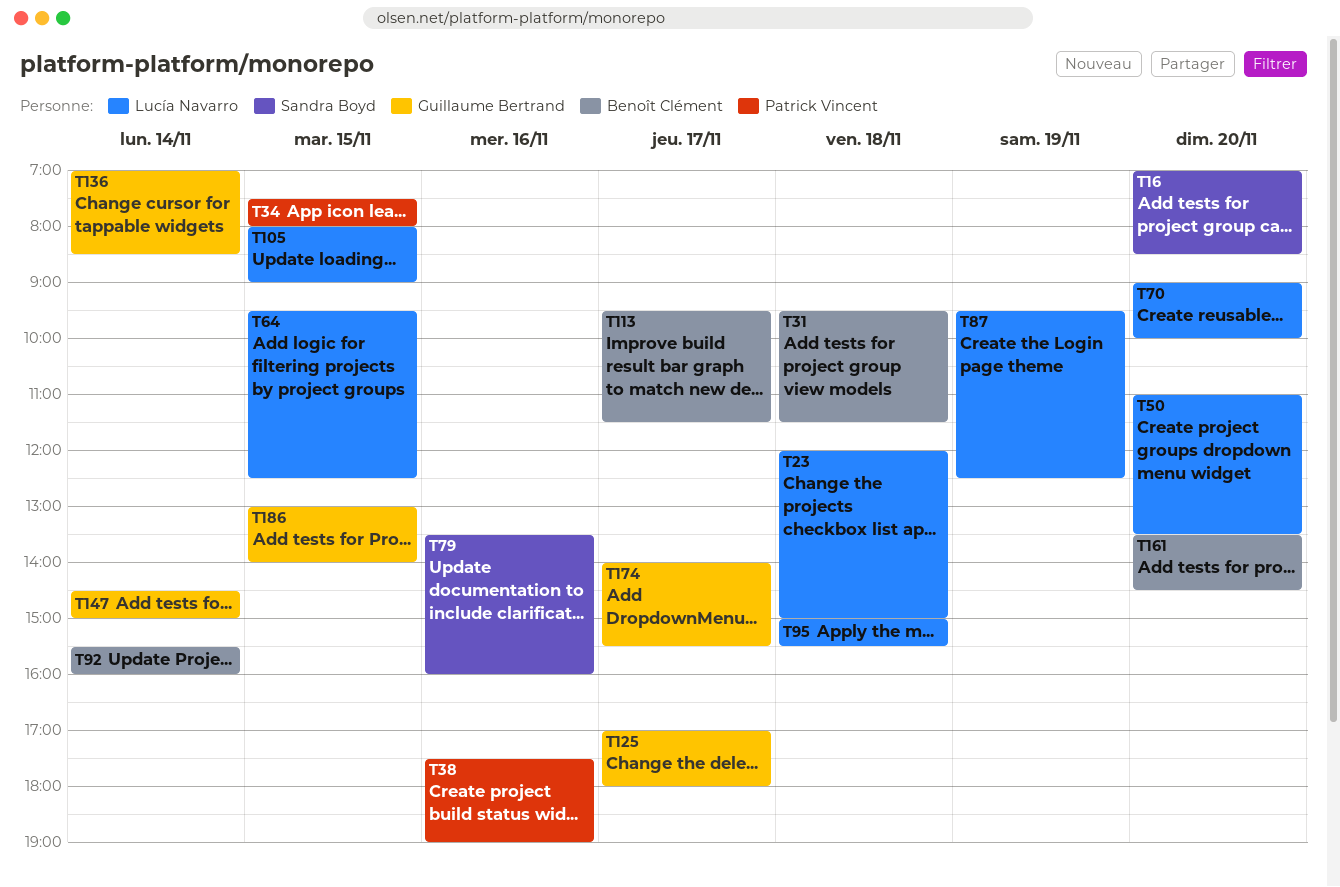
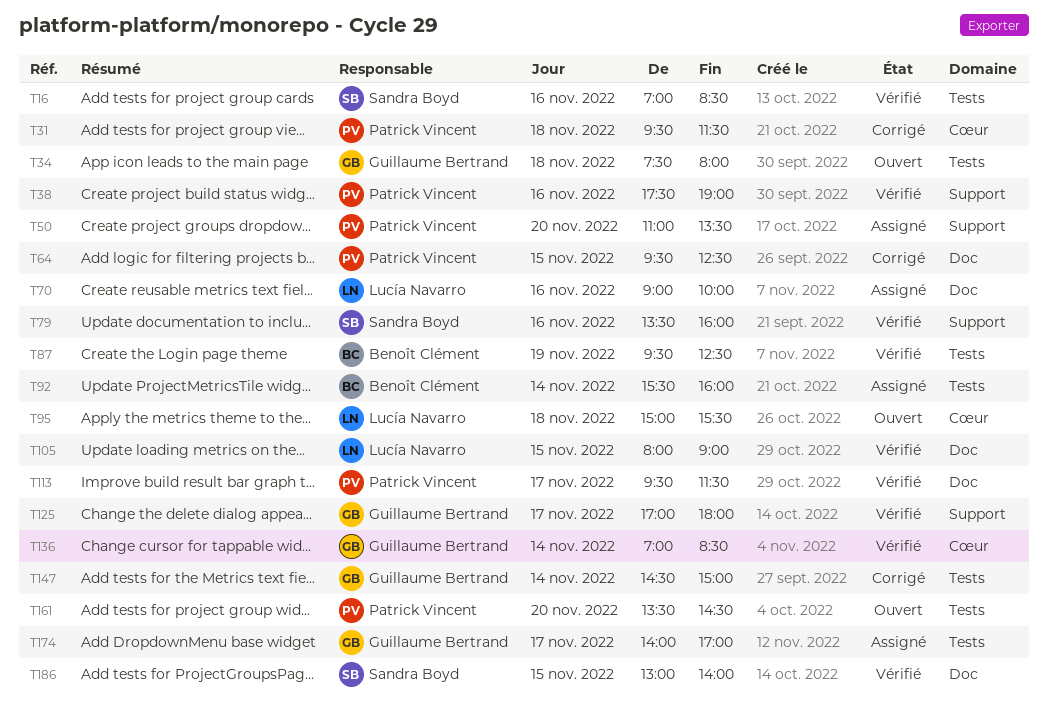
T16, day: Nov 20 -> Nov 16
T23: present -> none
T31, owner: Benoît Clément -> Patrick Vincent
T34, owner: Patrick Vincent -> Guillaume Bertrand
T34, day: Nov 15 -> Nov 18
T50, owner: Lucía Navarro -> Patrick Vincent
T64, owner: Lucía Navarro -> Patrick Vincent
T70, day: Nov 20 -> Nov 16
T87, owner: Lucía Navarro -> Benoît Clément
T113, owner: Benoît Clément -> Patrick Vincent
T161, owner: Benoît Clément -> Patrick Vincent
T174, ends: 15:30 -> 17:00
T186, owner: Guillaume Bertrand -> Sandra Boyd

